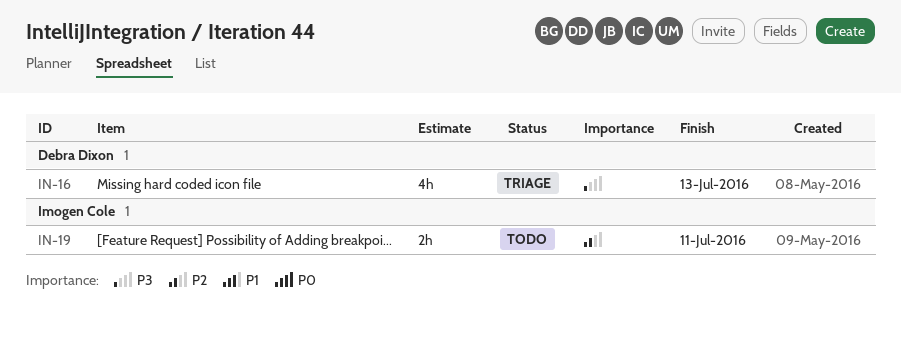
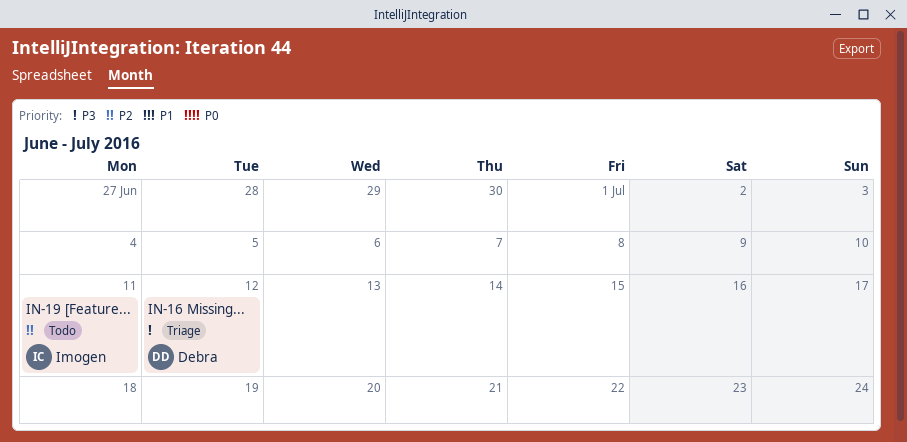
IN-16, due: Jul 13 -> Jul 12

